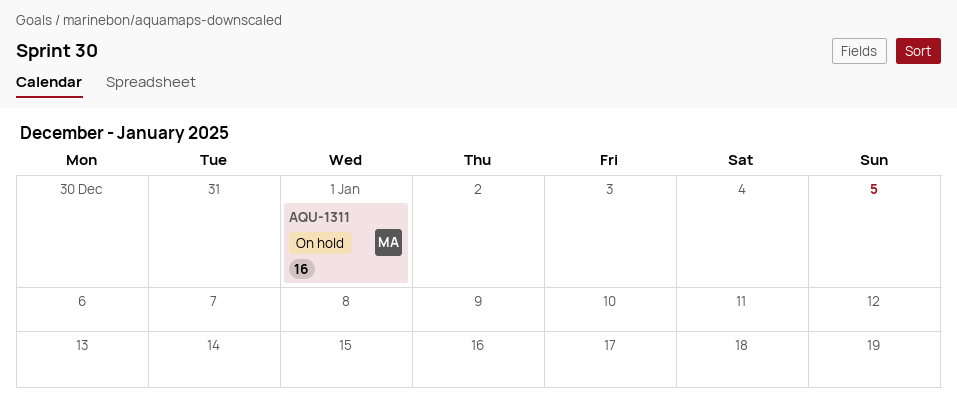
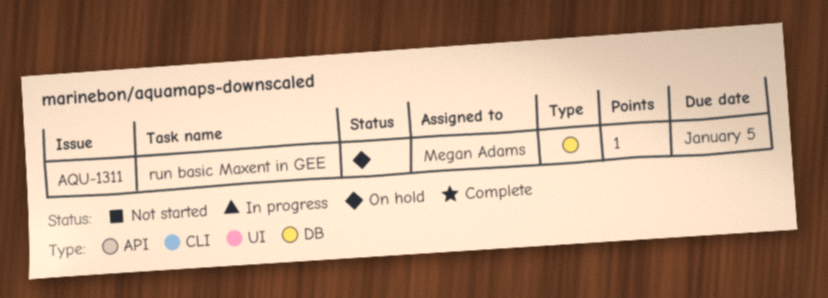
AQU-1311, estimate: 16 -> 1
AQU-1311, due: Jan 1 -> Jan 5

